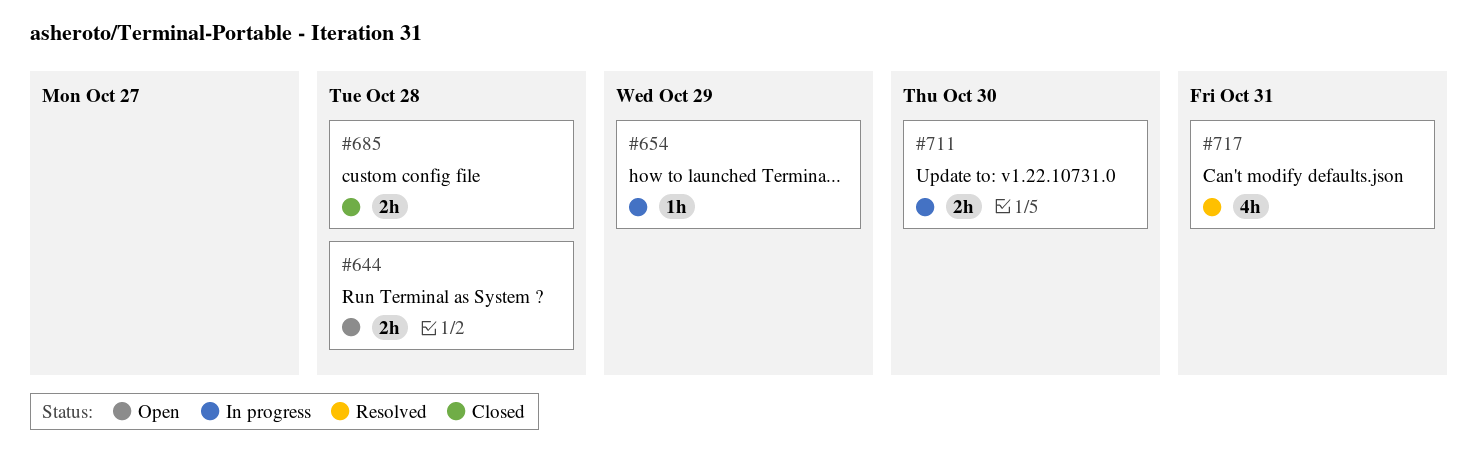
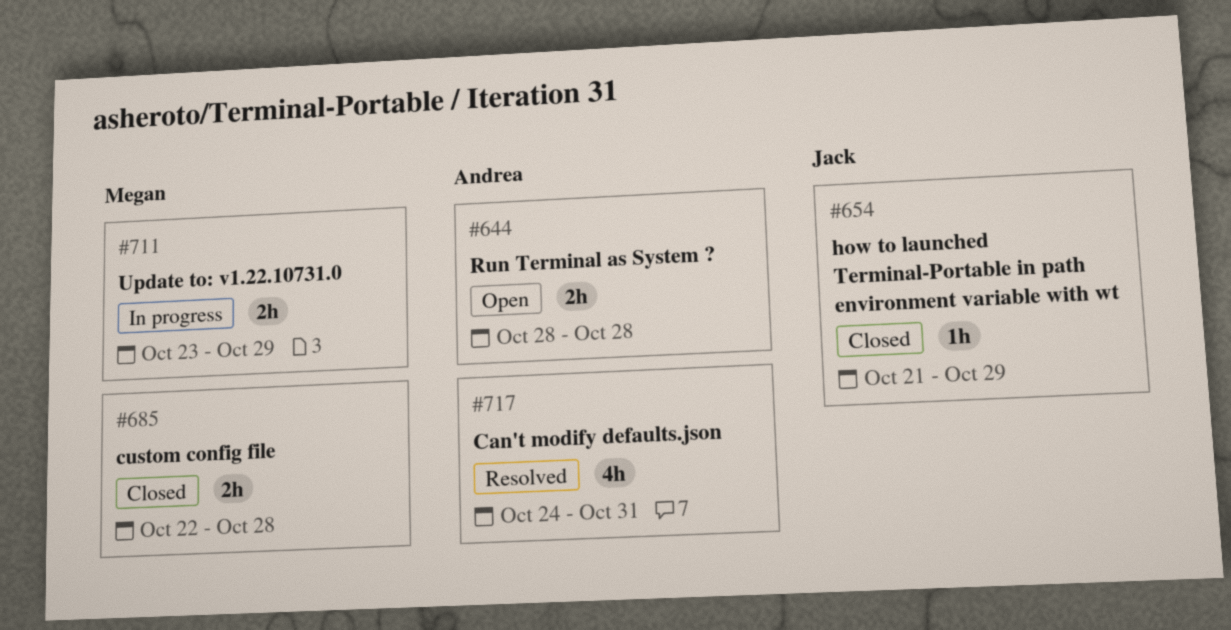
#654, status: In progress -> Closed
#711, due: Oct 30 -> Oct 29

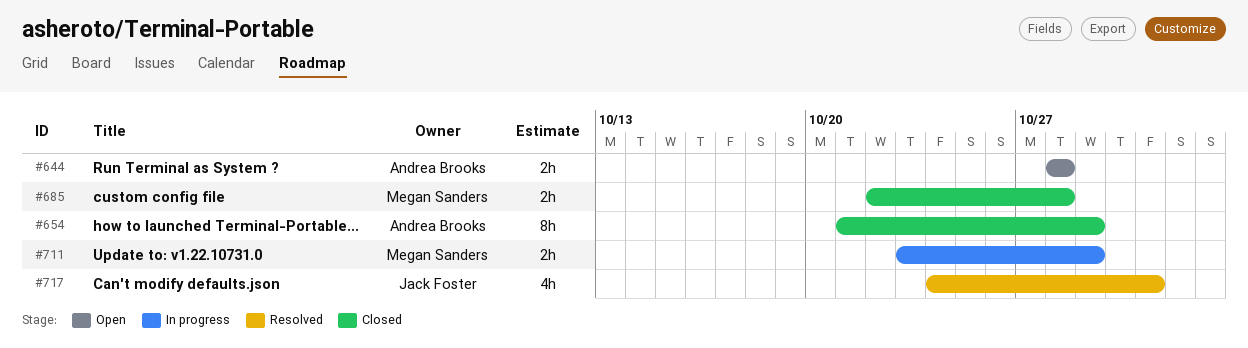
#654, owner: Jack Foster -> Andrea Brooks
#654, estimate: 1h -> 8h
#717, owner: Andrea Brooks -> Jack Foster

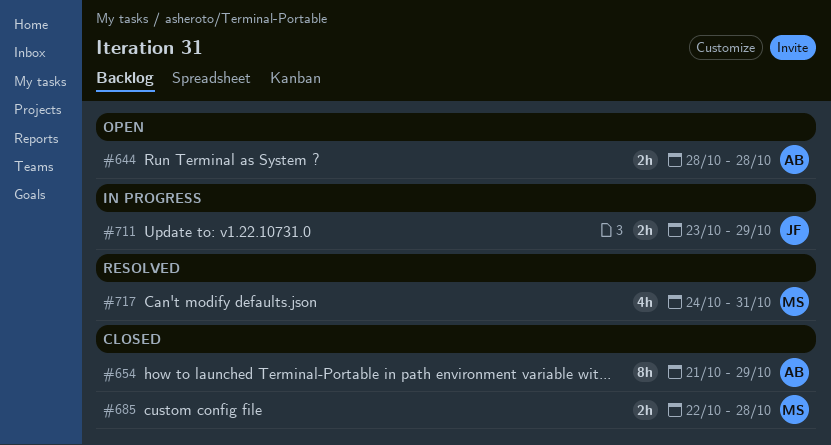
#711, owner: Megan Sanders -> Jack Foster
#717, owner: Jack Foster -> Megan Sanders

